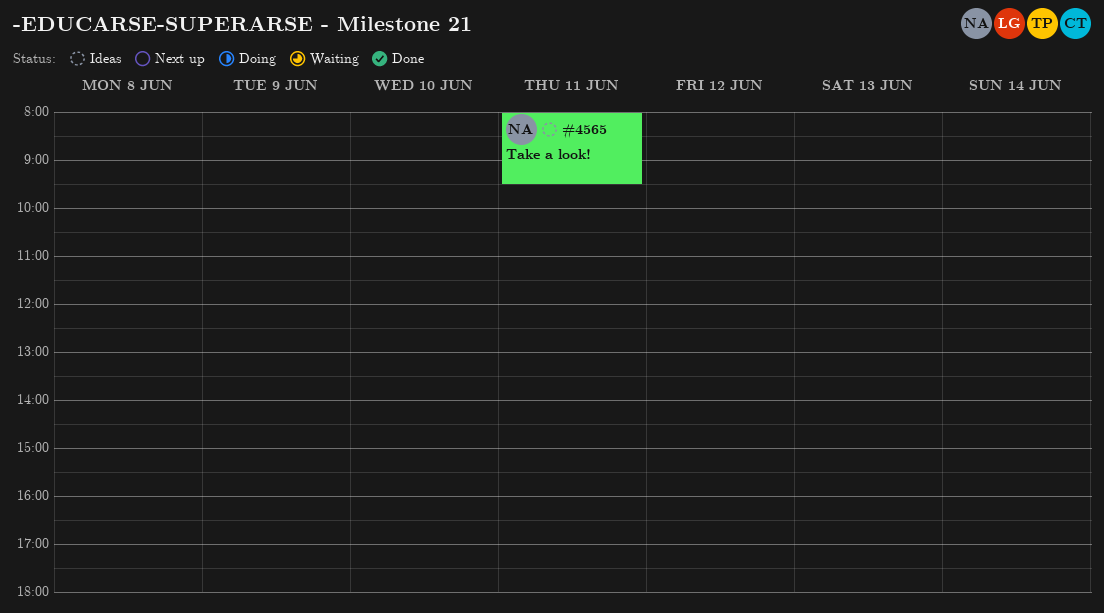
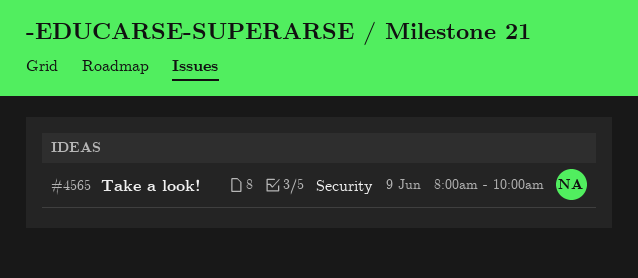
#4565, day: Jun 11 -> Jun 9
#4565, ends: 09:30 -> 10:00

